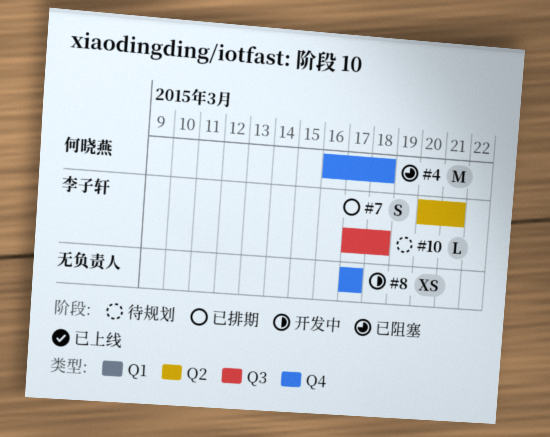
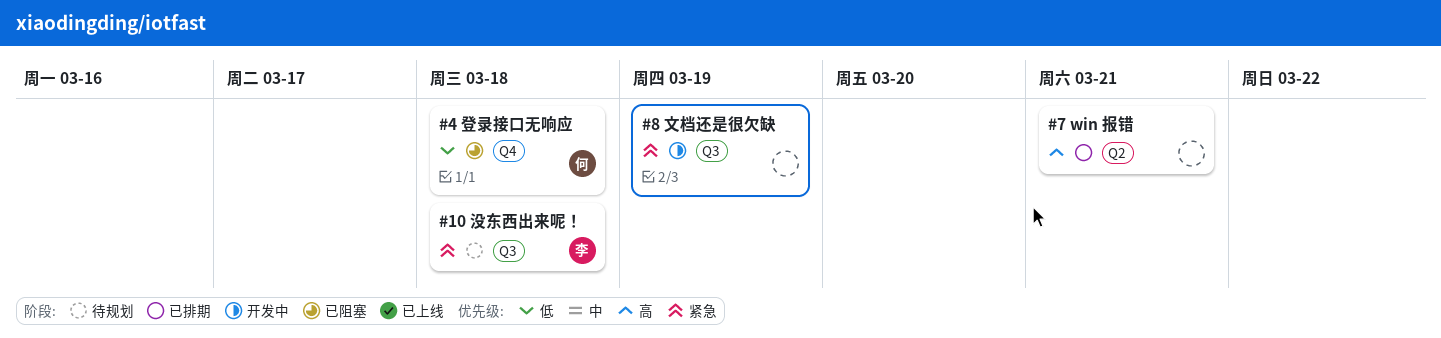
#7, owner: 李子轩 -> none
#8, label: Q4 -> Q3
#8, due: Mar 17 -> Mar 19

